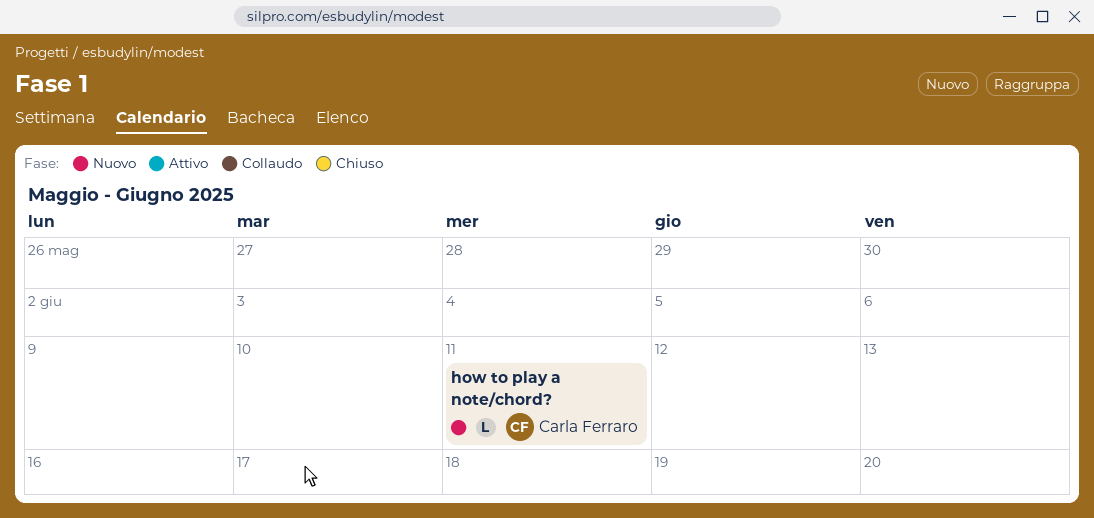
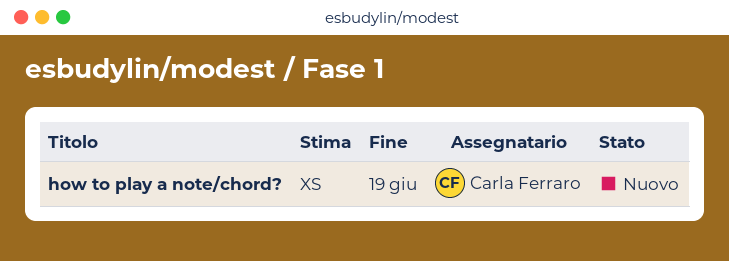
how to play a note/chord?, estimate: L -> XS
how to play a note/chord?, due: Jun 11 -> Jun 19

